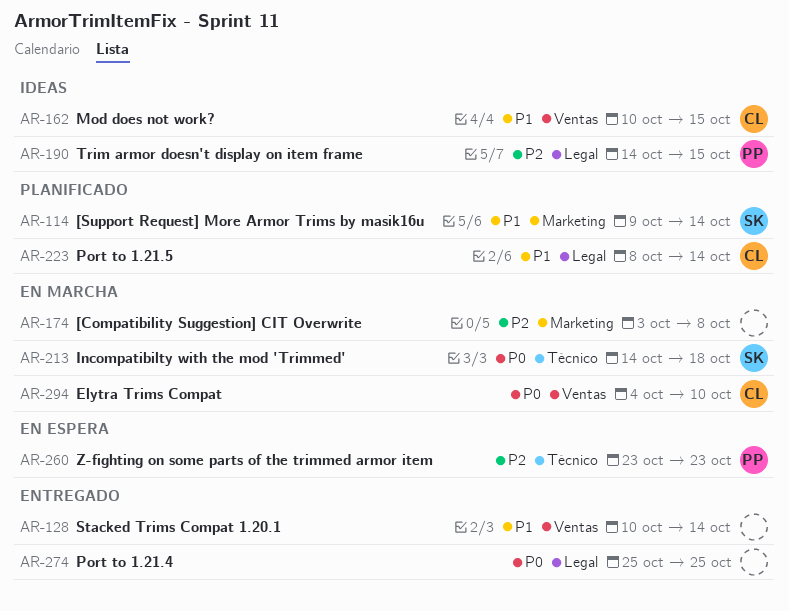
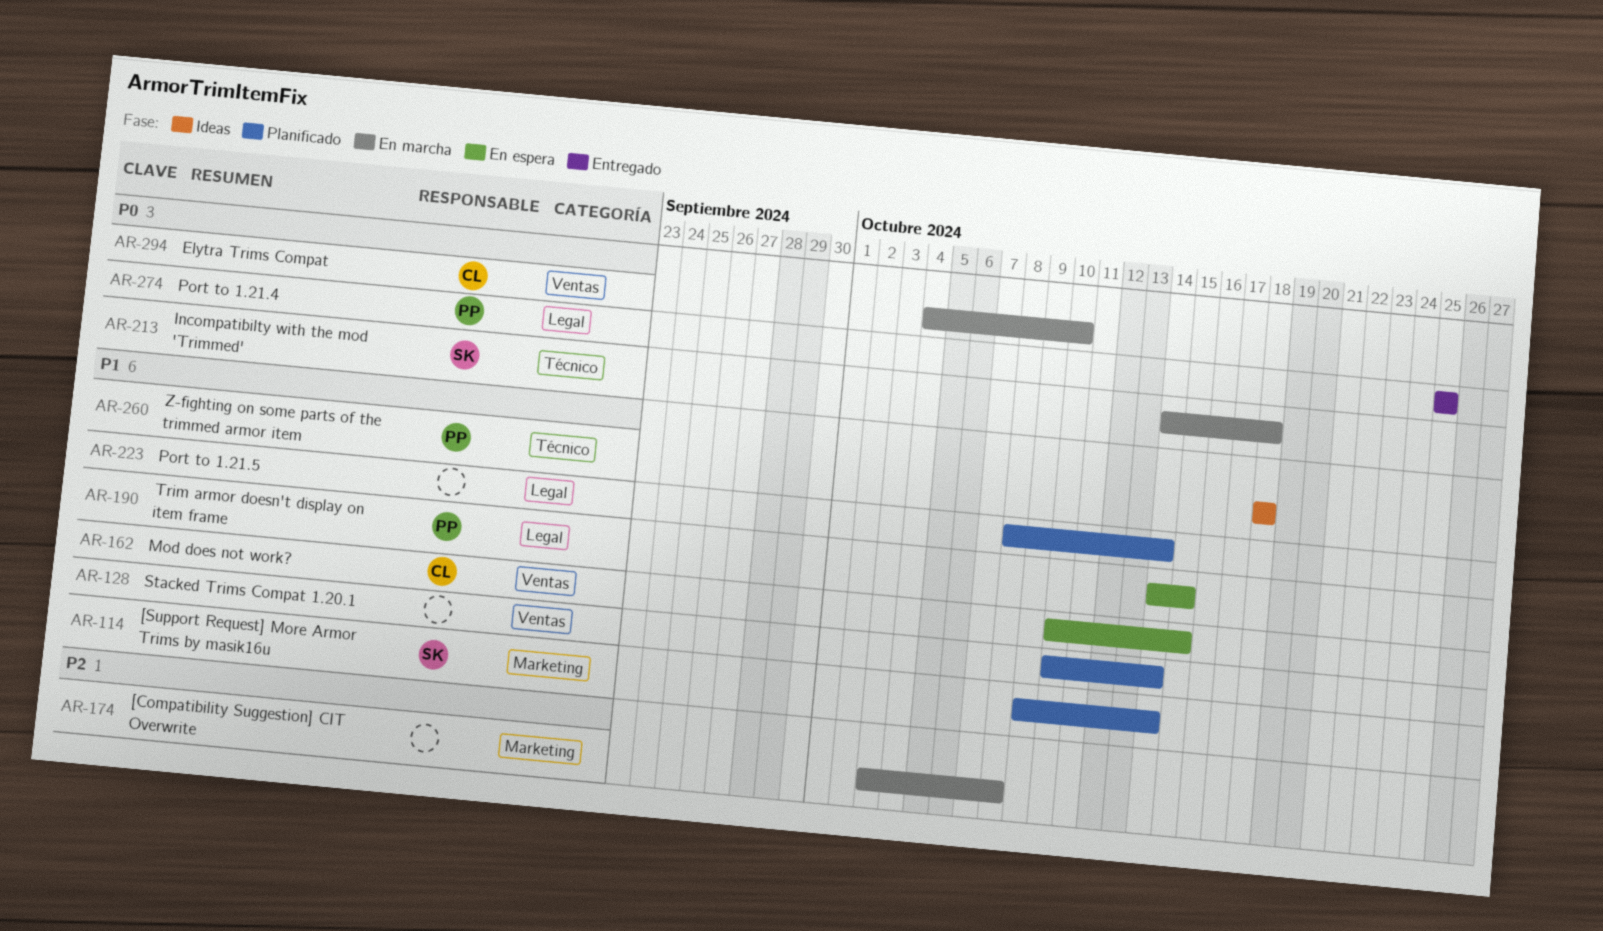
AR-128, status: Entregado -> Planificado
AR-162, status: Ideas -> En espera
AR-190, status: Ideas -> En espera
AR-190, priority: P2 -> P1
AR-223, owner: CL -> none
AR-260, status: En espera -> Ideas
AR-260, priority: P2 -> P1
AR-260, start: Oct 23 -> Oct 18
AR-260, due: Oct 23 -> Oct 18
AR-274, owner: none -> PP

